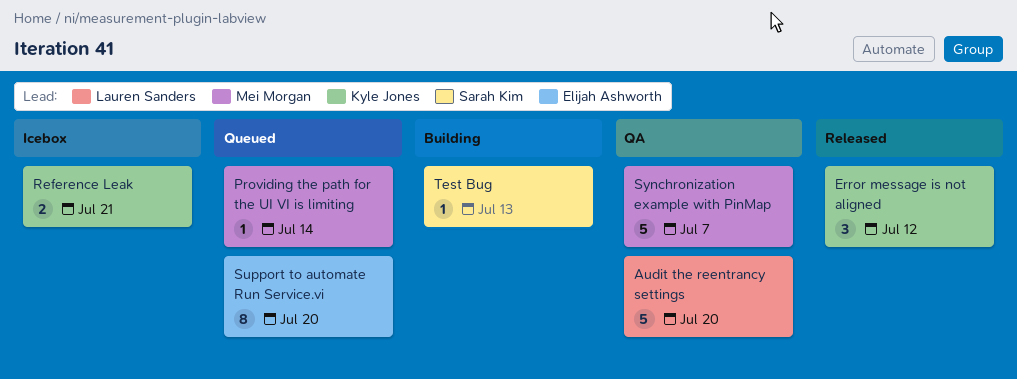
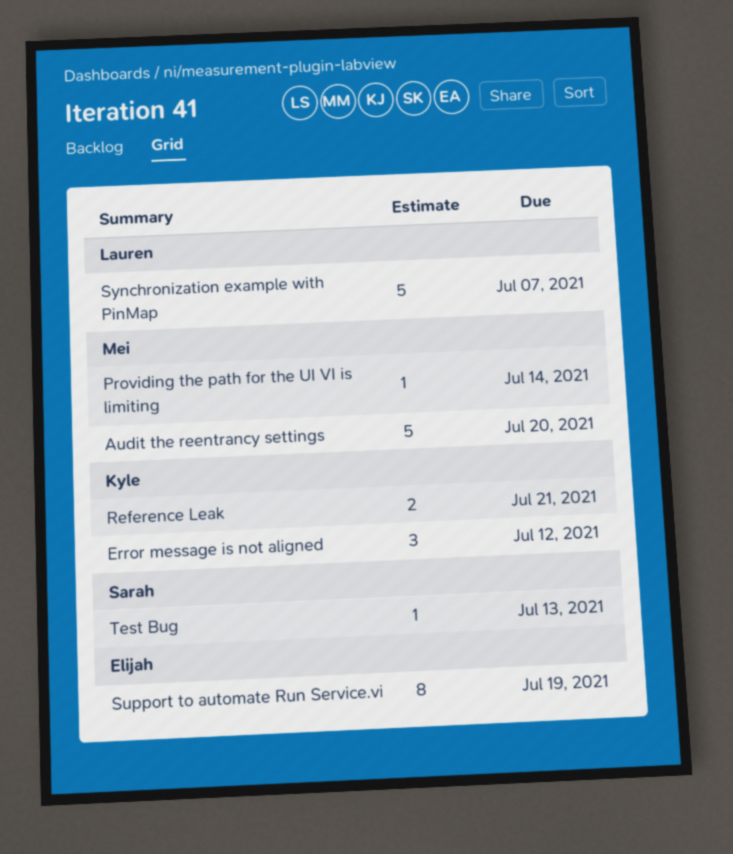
Audit the reentrancy settings, owner: Lauren Sanders -> Mei Morgan
Support to automate Run Service.vi, due: Jul 20 -> Jul 19
Synchronization example with PinMap, owner: Mei Morgan -> Lauren Sanders

